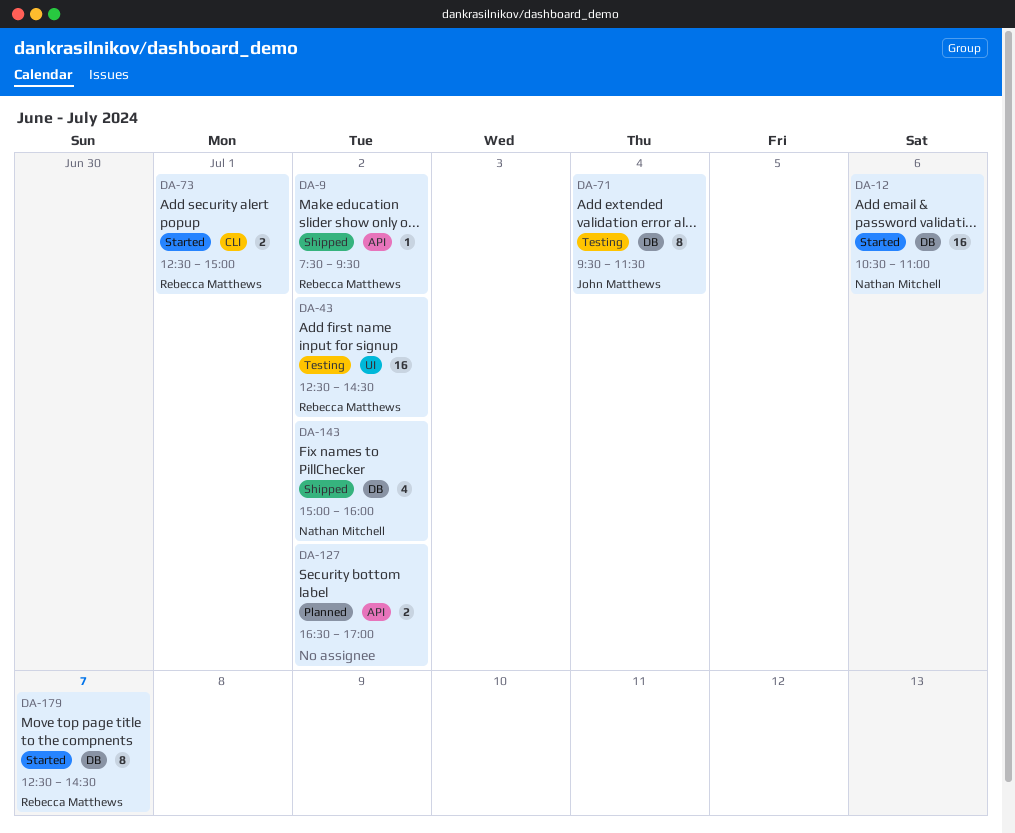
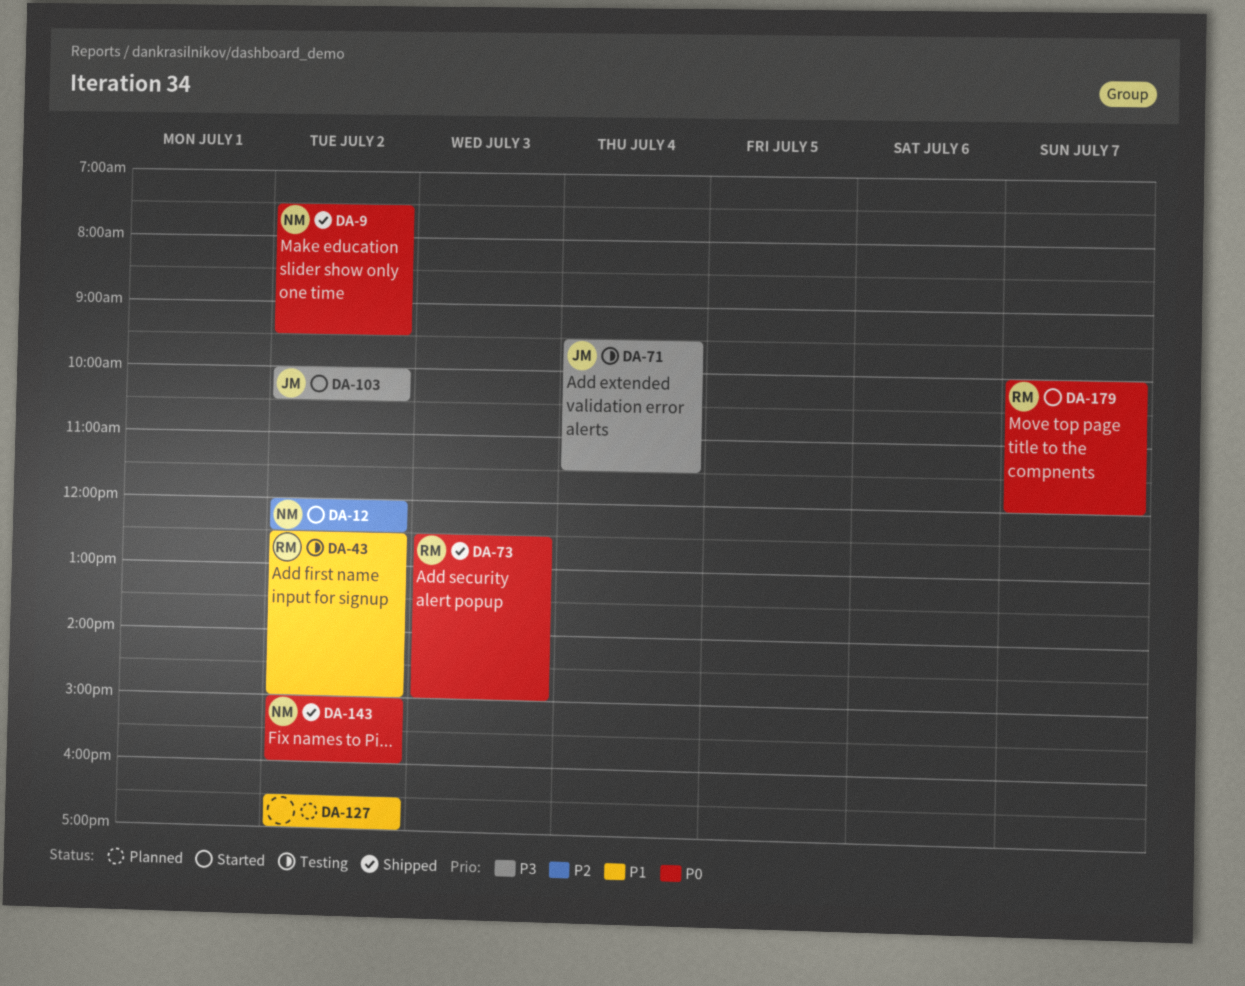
DA-9, owner: Rebecca Matthews -> Nathan Mitchell
DA-12, day: Jul 6 -> Jul 2
DA-12, begins: 10:30 -> 12:00
DA-12, ends: 11:00 -> 12:30
DA-43, ends: 14:30 -> 15:00
DA-73, status: Started -> Shipped
DA-73, day: Jul 1 -> Jul 3
DA-103: none -> present
DA-179, begins: 12:30 -> 10:00
DA-179, ends: 14:30 -> 12:00

